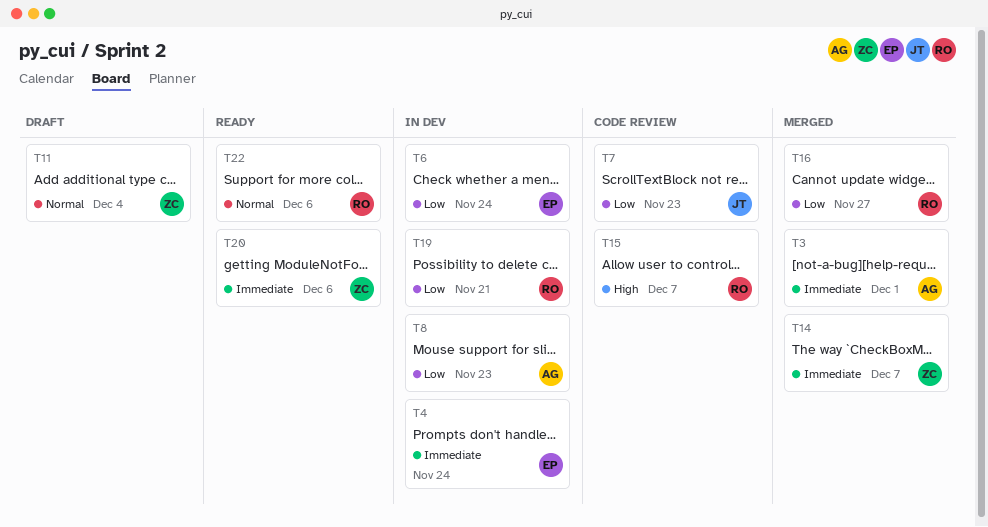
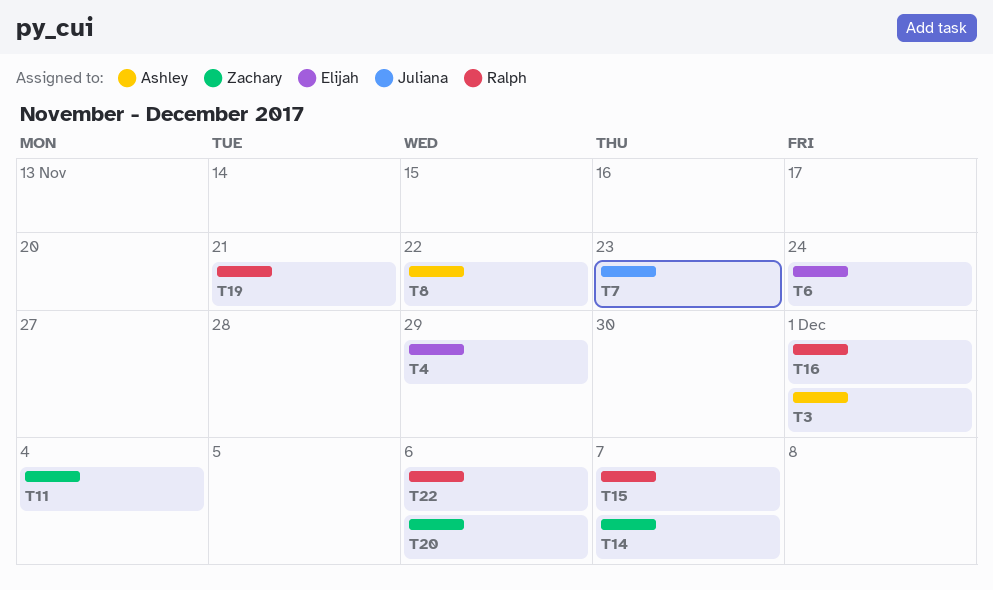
T4, due: Nov 24 -> Nov 29
T8, due: Nov 23 -> Nov 22
T16, due: Nov 27 -> Dec 1

